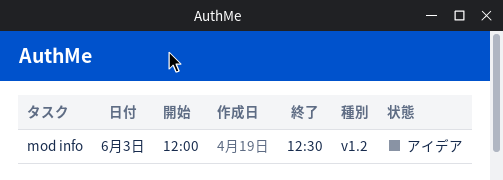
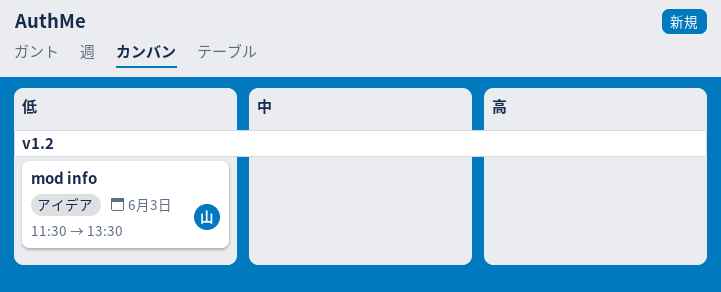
mod info, begins: 12:00 -> 11:30
mod info, ends: 12:30 -> 13:30

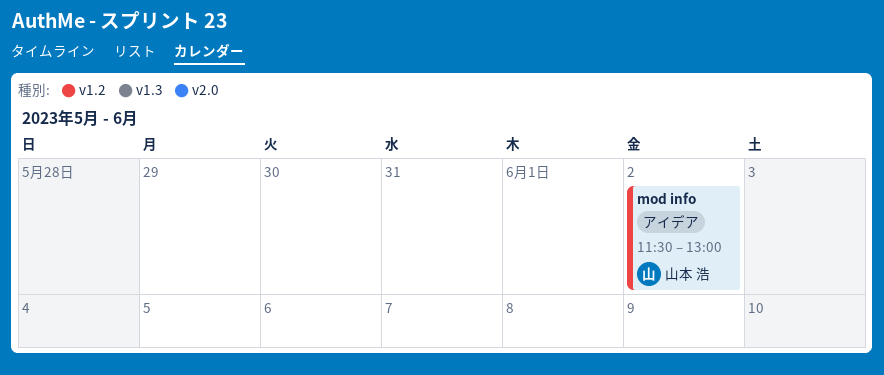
mod info, day: Jun 3 -> Jun 2
mod info, ends: 13:30 -> 13:00

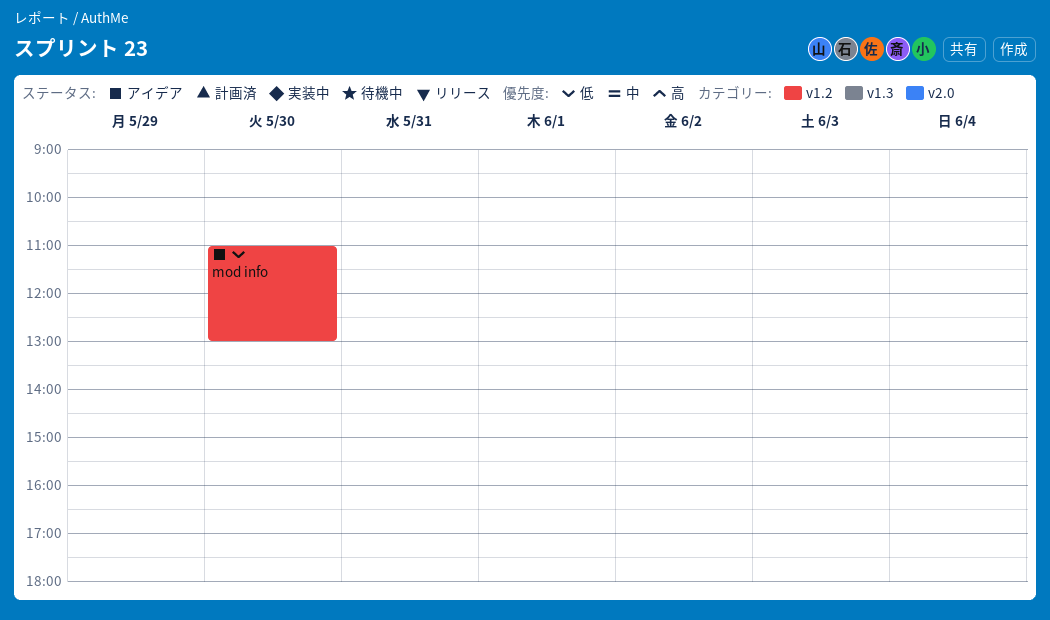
mod info, day: Jun 2 -> May 30
mod info, begins: 11:30 -> 11:00

